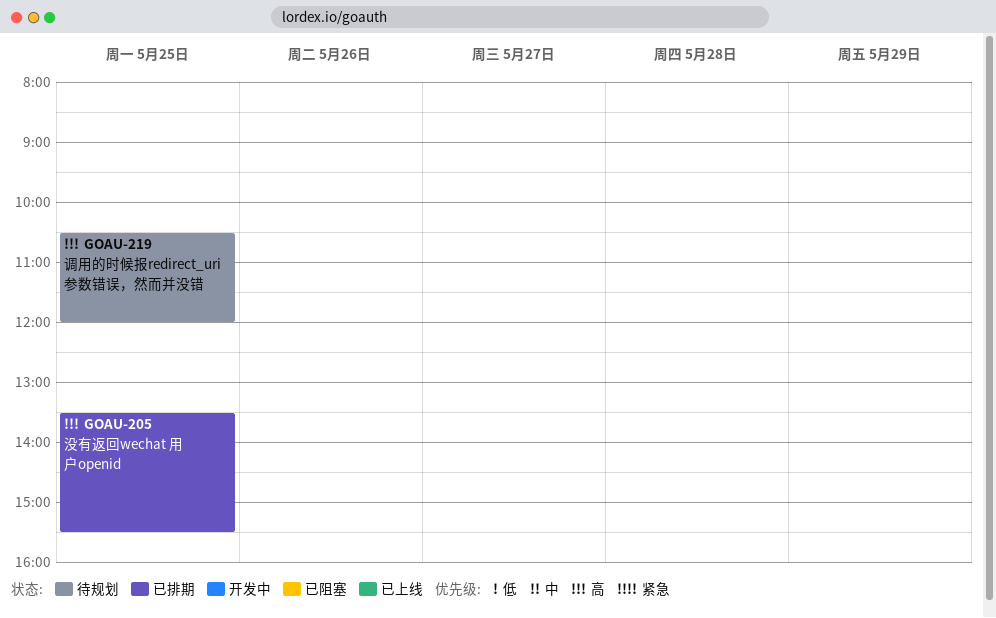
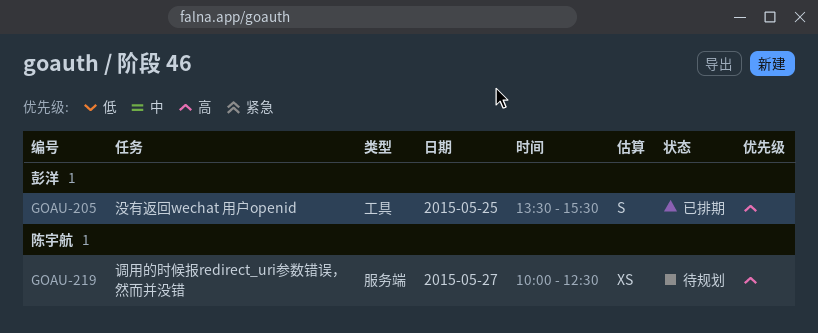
GOAU-219, day: May 25 -> May 27
GOAU-219, begins: 10:30 -> 10:00
GOAU-219, ends: 12:00 -> 12:30

